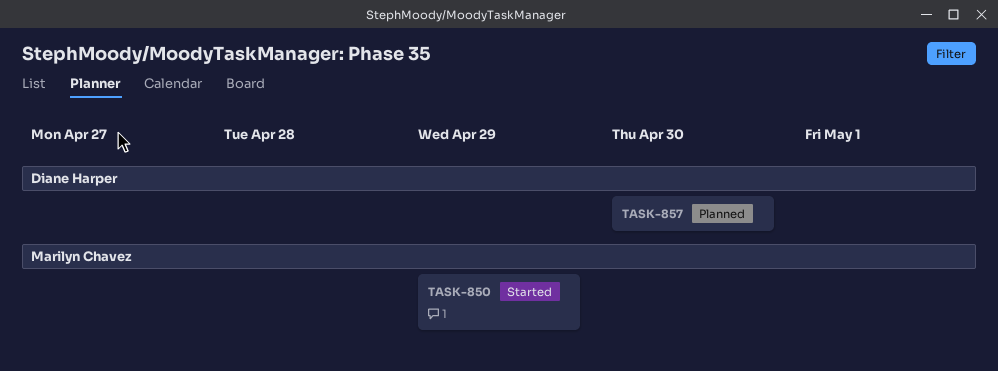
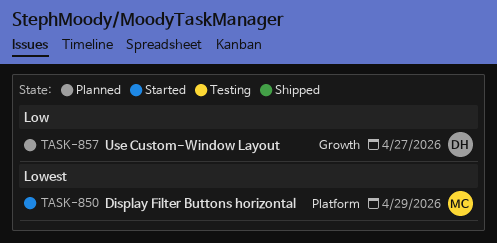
TASK-857, due: Apr 30 -> Apr 27

